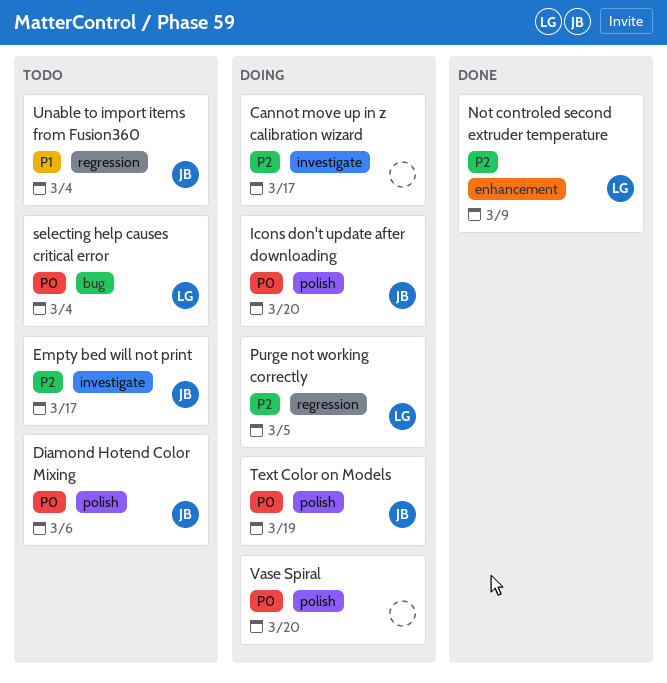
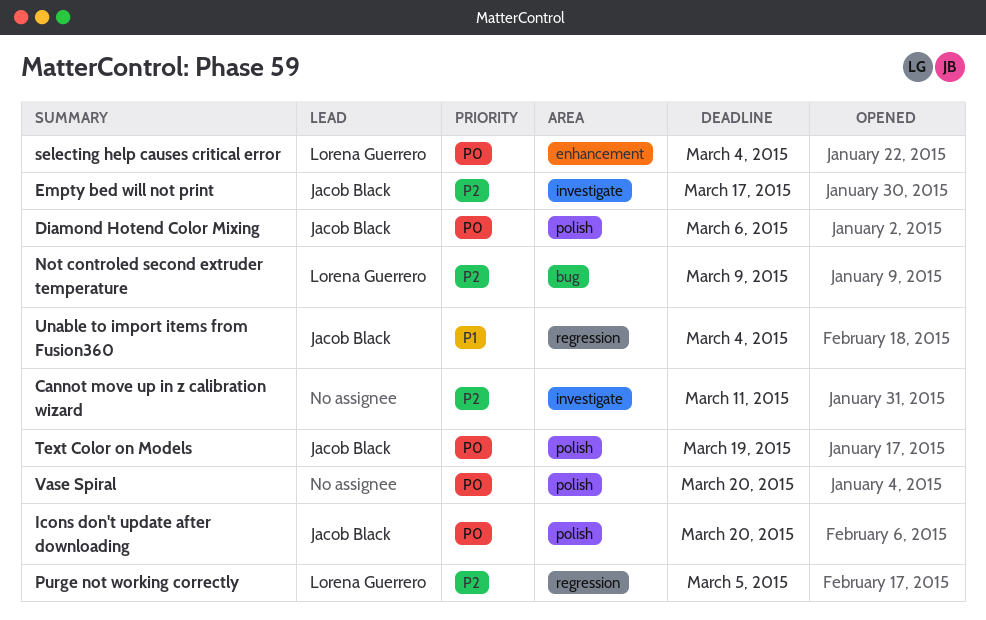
Cannot move up in z calibration wizard, due: Mar 17 -> Mar 11
Not controled second extruder temperature, label: enhancement -> bug
selecting help causes critical error, label: bug -> enhancement

